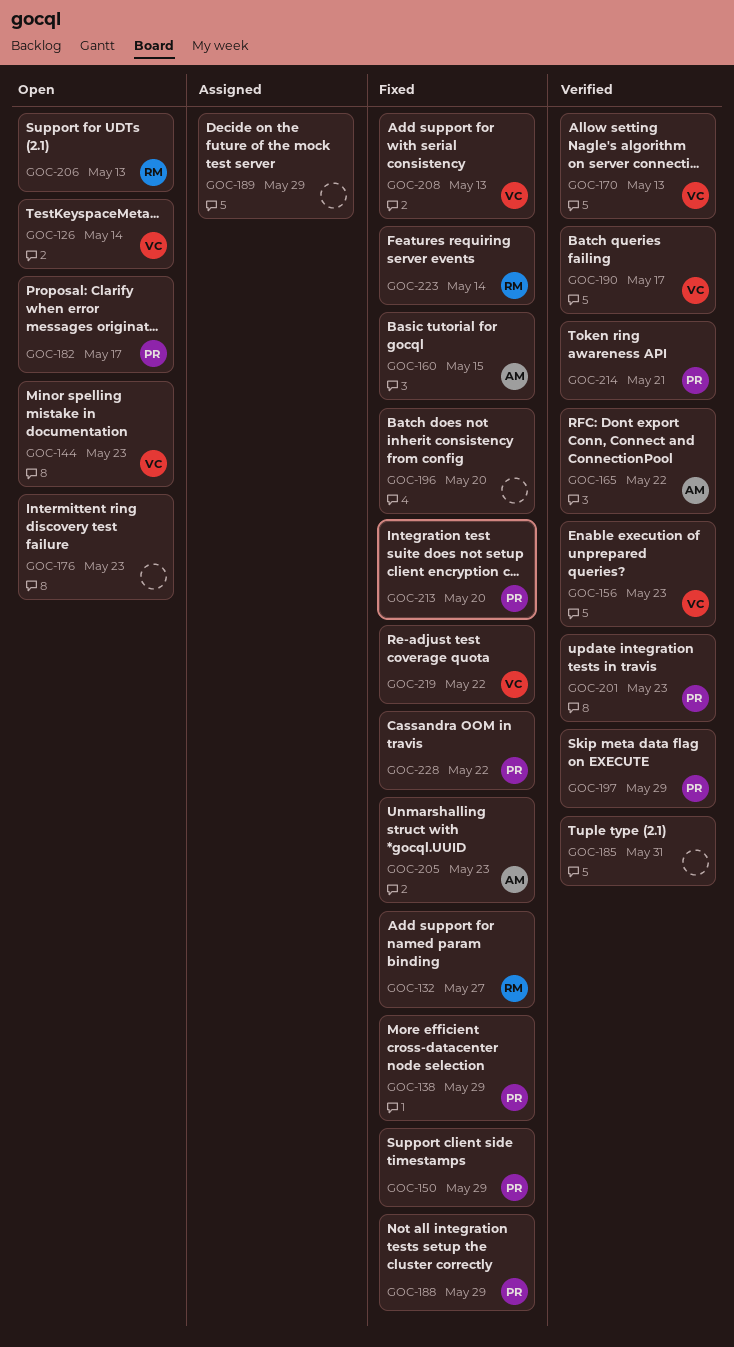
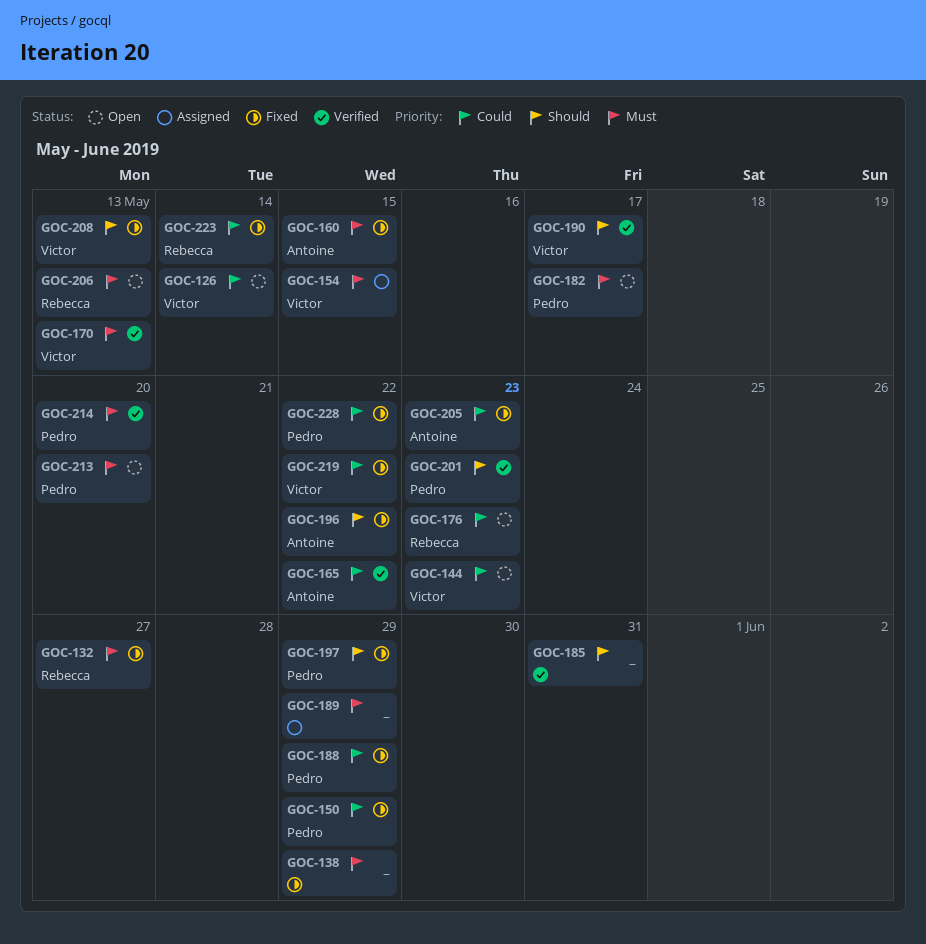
GOC-138, owner: Pedro -> none
GOC-154: none -> present
GOC-156: present -> none
GOC-176, owner: none -> Rebecca
GOC-196, owner: none -> Antoine
GOC-196, due: May 20 -> May 22
GOC-197, status: Verified -> Fixed
GOC-213, status: Fixed -> Open
GOC-214, due: May 21 -> May 20

